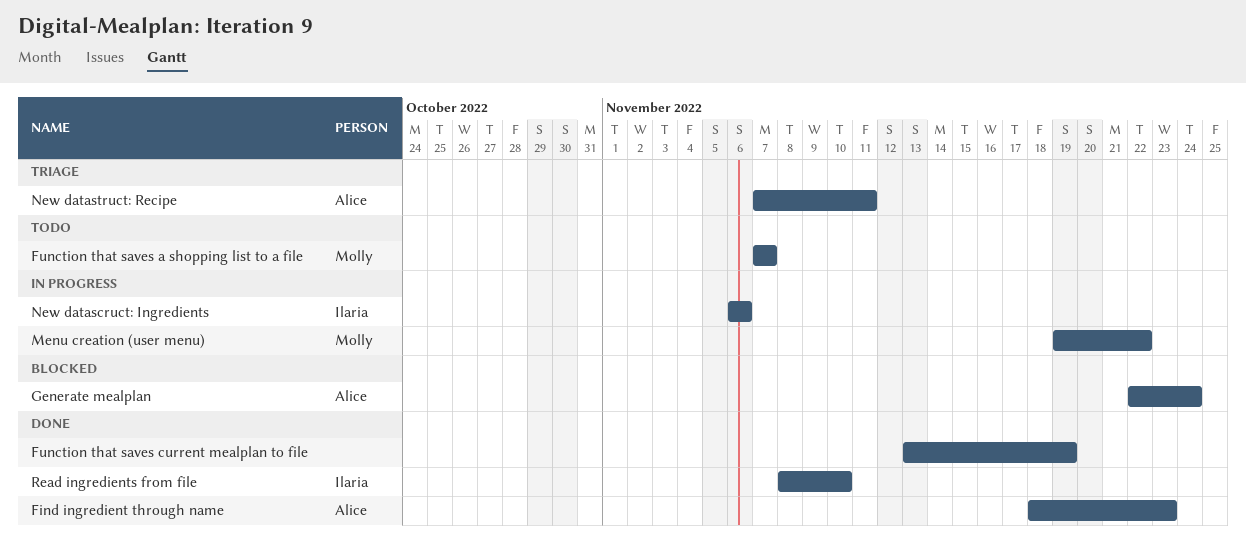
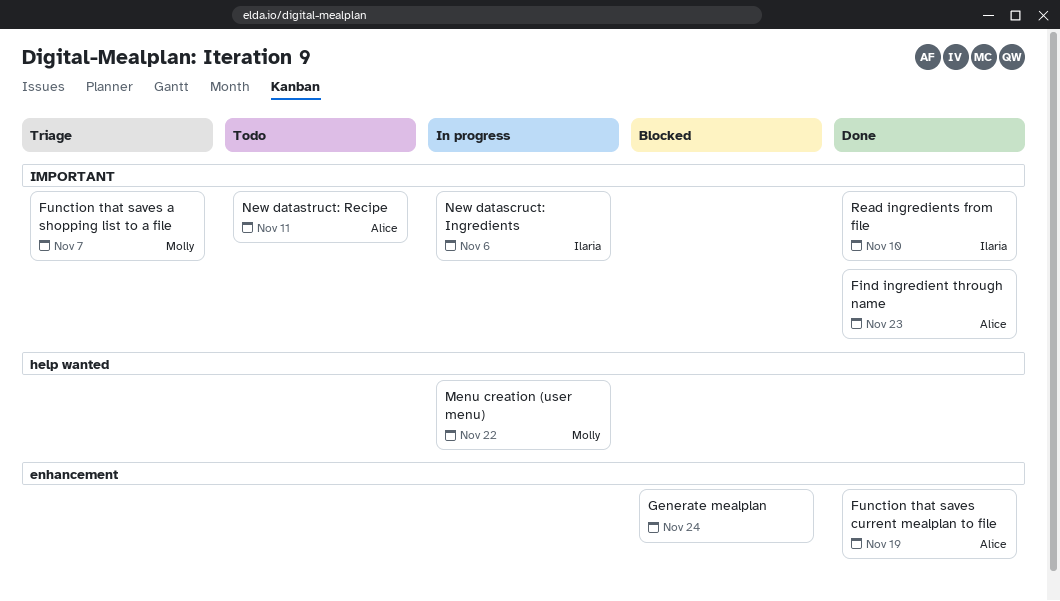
Function that saves a shopping list to a file, status: Todo -> Triage
Function that saves current mealplan to file, owner: none -> Alice
Generate mealplan, owner: Alice -> none
New datastruct: Recipe, status: Triage -> Todo

